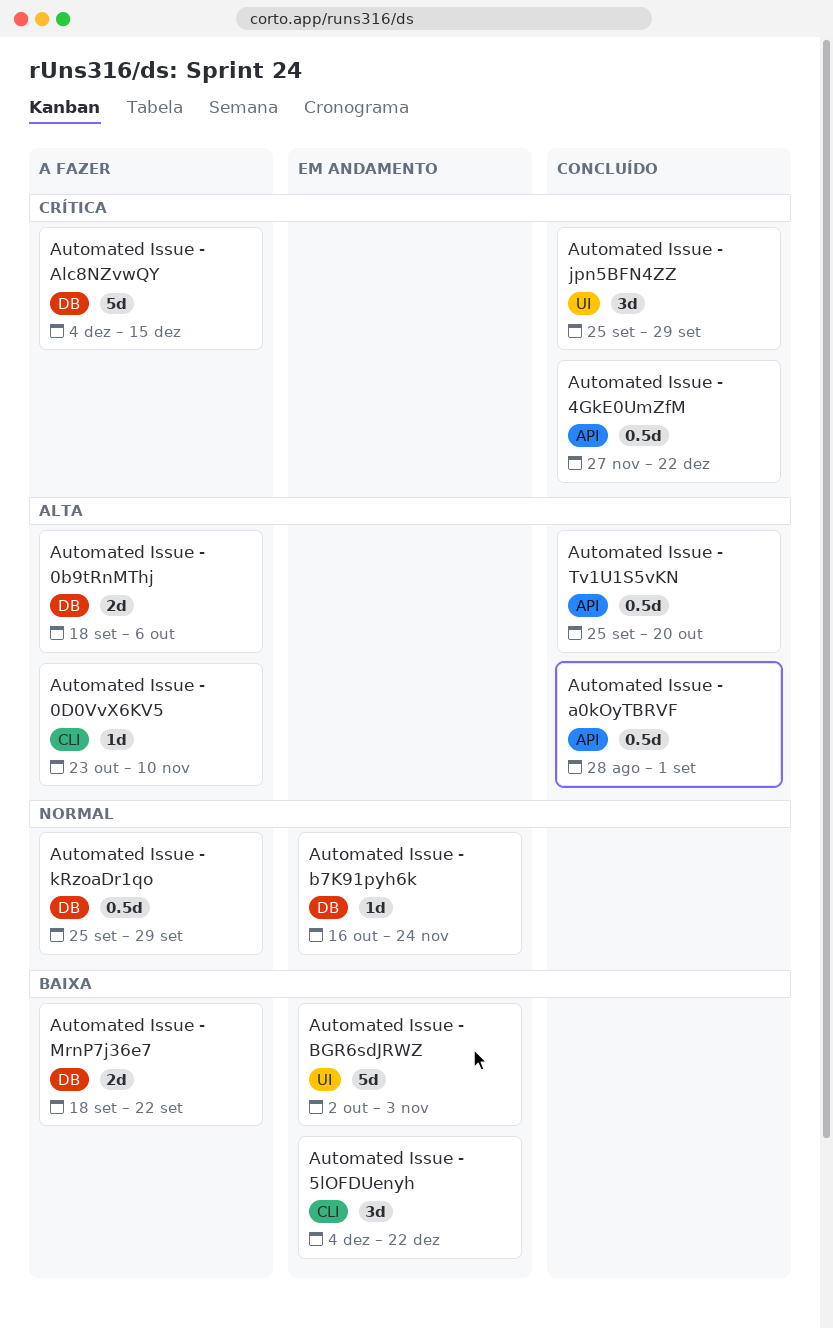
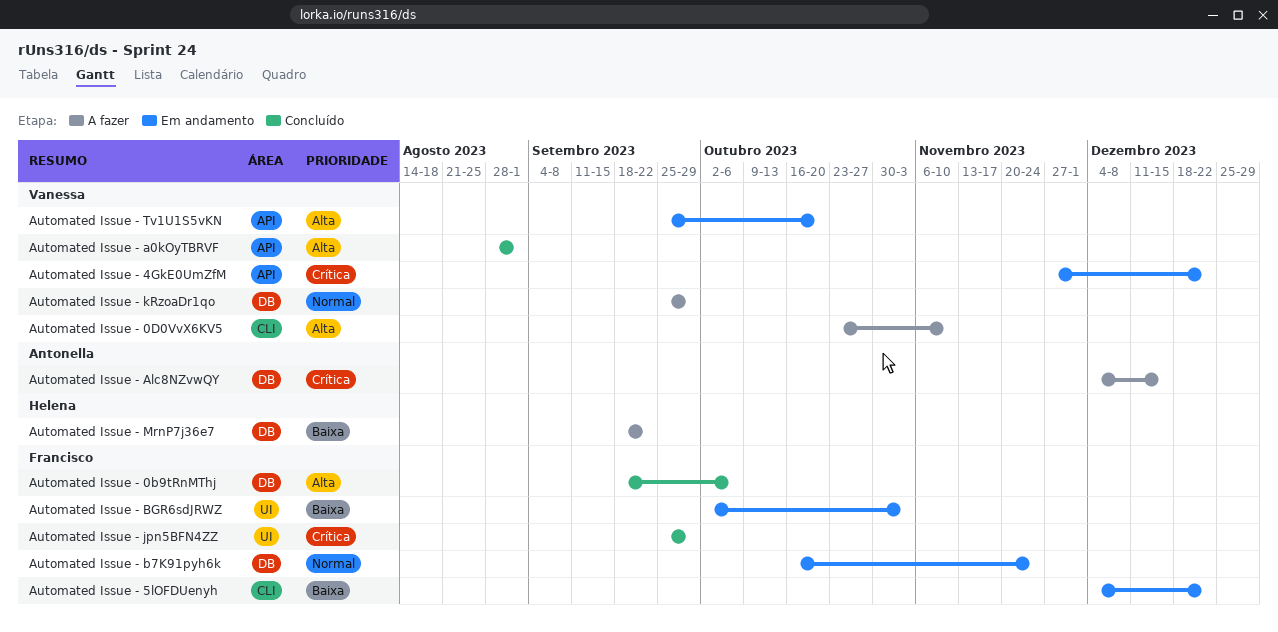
Automated Issue - 0b9tRnMThj, status: A fazer -> Concluído
Automated Issue - 4GkE0UmZfM, status: Concluído -> Em andamento
Automated Issue - Tv1U1S5vKN, status: Concluído -> Em andamento

